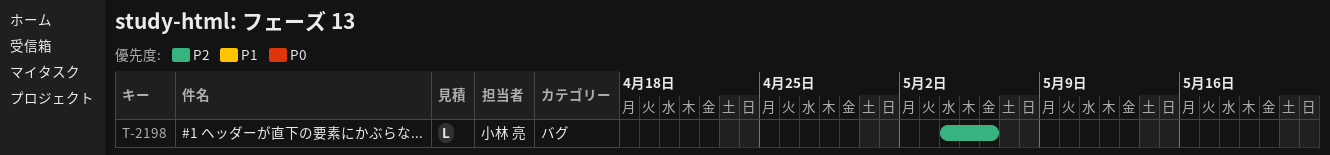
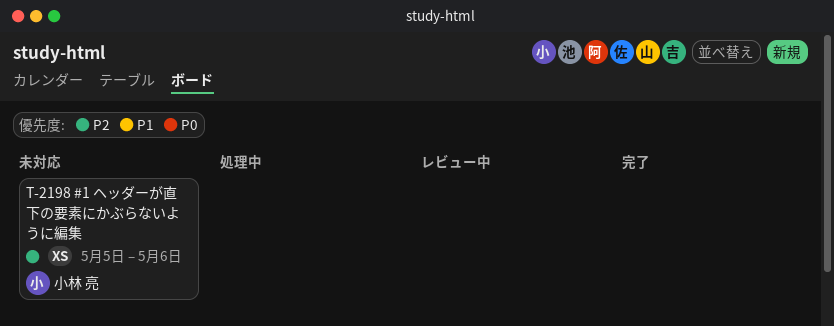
T-2198, estimate: L -> XS
T-2198, start: May 4 -> May 5

